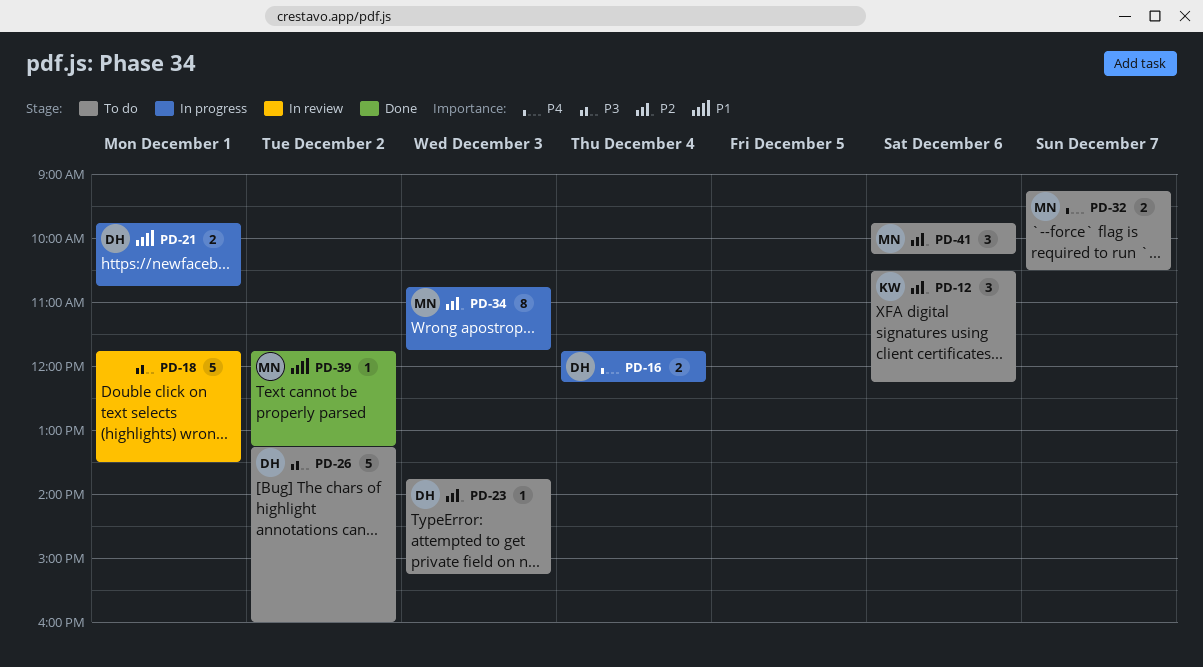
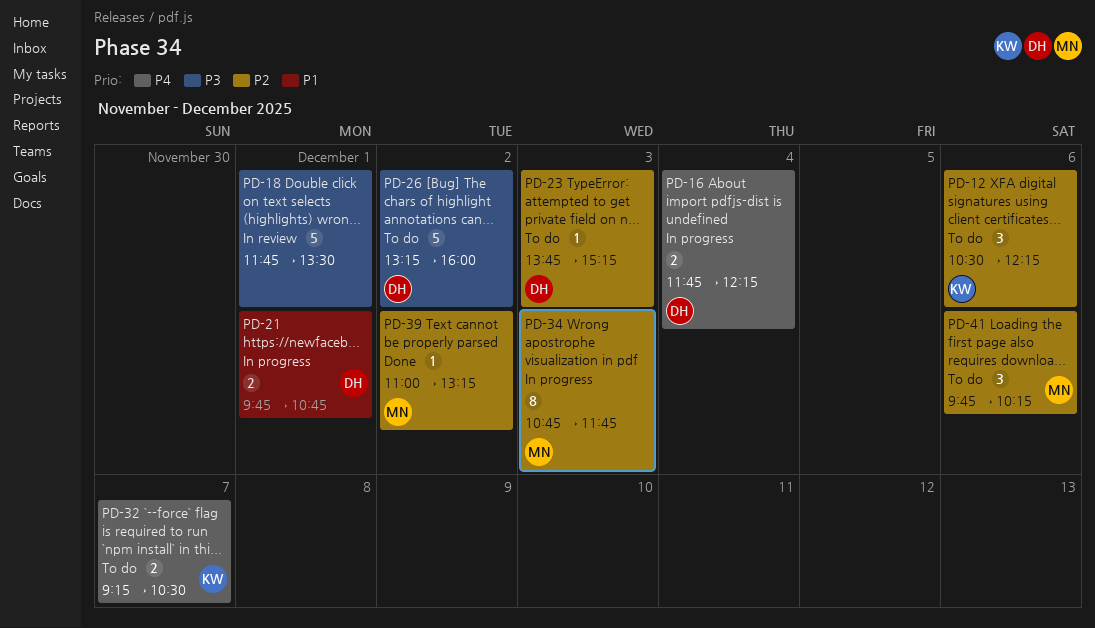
PD-32, owner: MN -> KW
PD-39, priority: P1 -> P2
PD-39, begins: 11:45 -> 11:00

